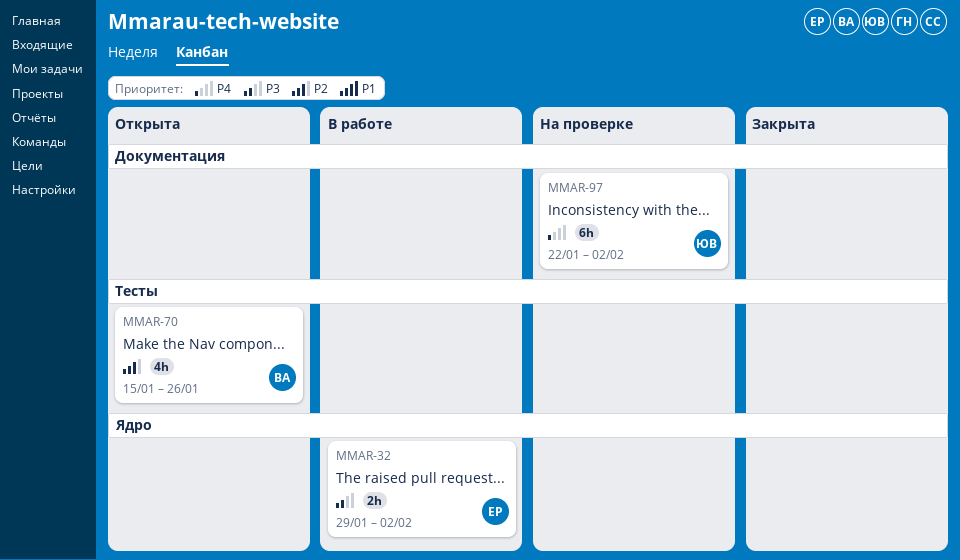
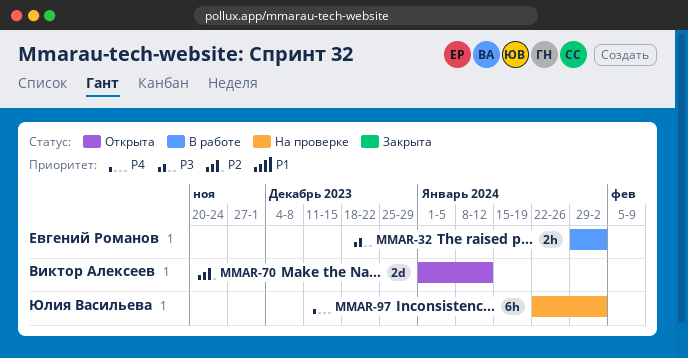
MMAR-70, estimate: 4h -> 2d
MMAR-70, start: Jan 15 -> Jan 1
MMAR-70, due: Jan 26 -> Jan 12

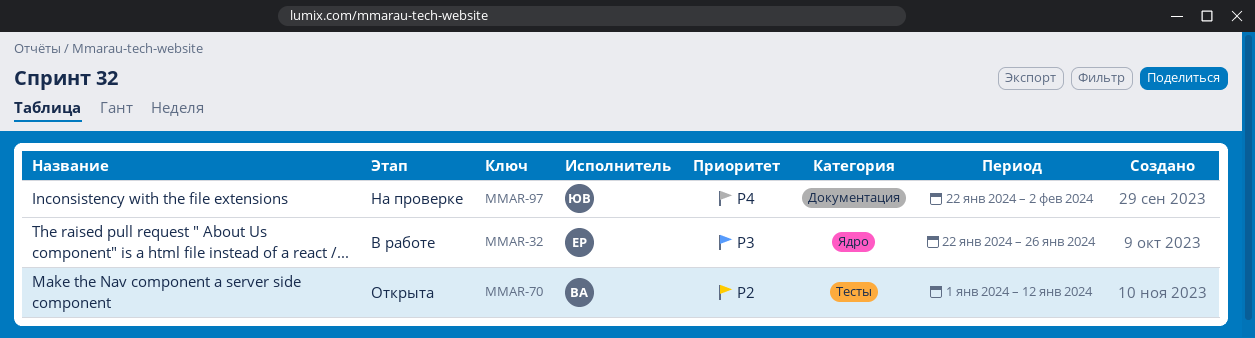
MMAR-32, start: Jan 29 -> Jan 22
MMAR-32, due: Feb 2 -> Jan 26

